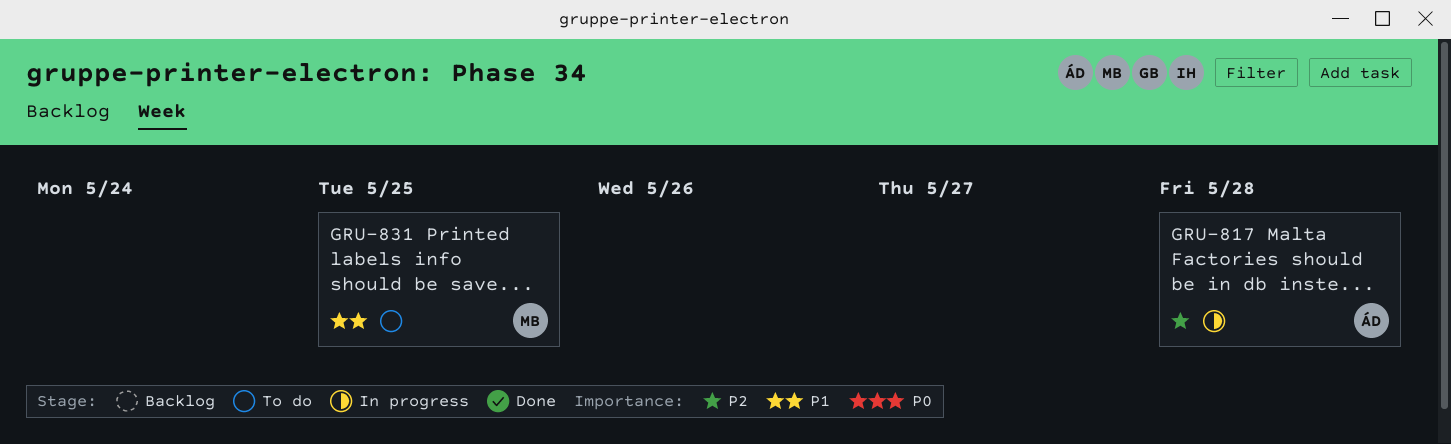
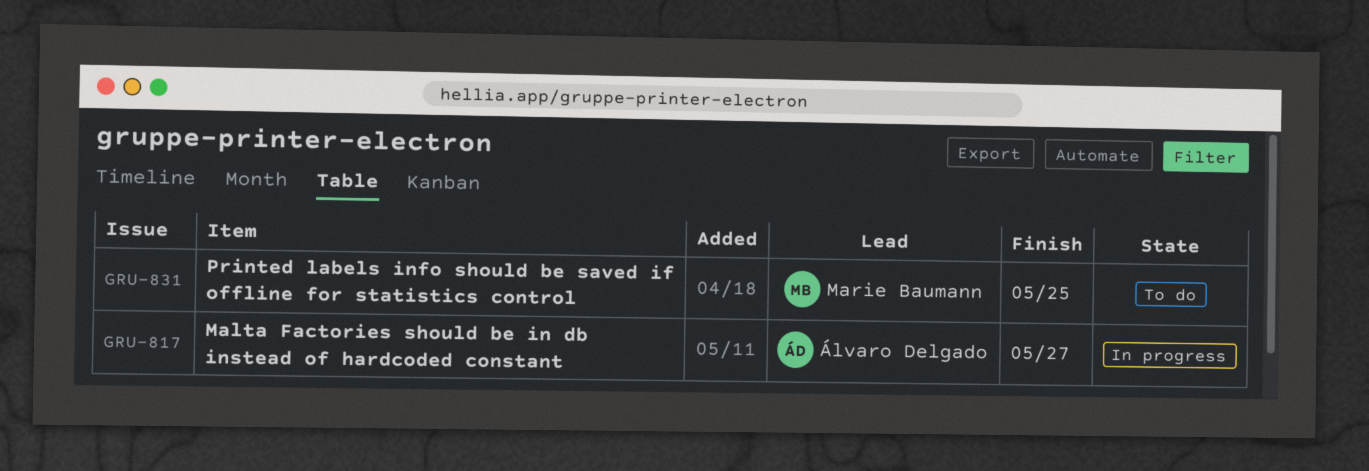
GRU-817, due: May 28 -> May 27

